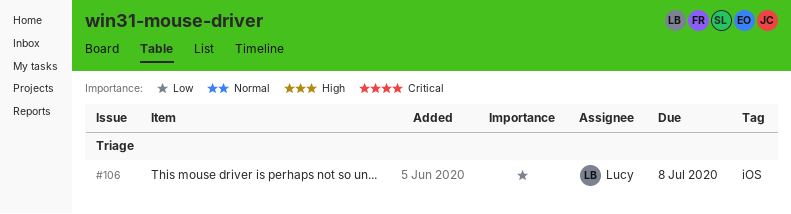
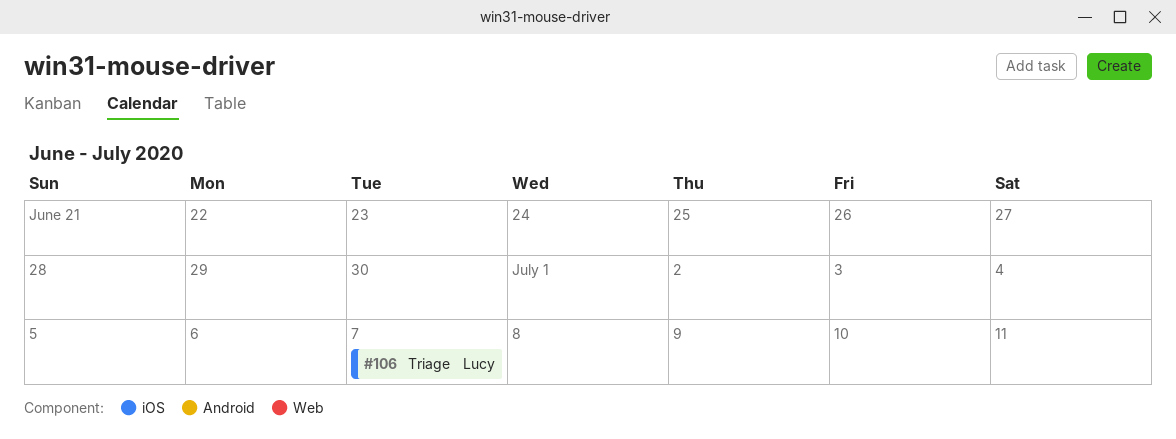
#106, due: Jul 8 -> Jul 7

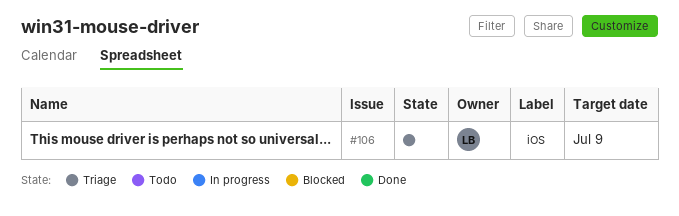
#106, due: Jul 7 -> Jul 9

